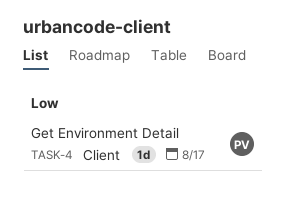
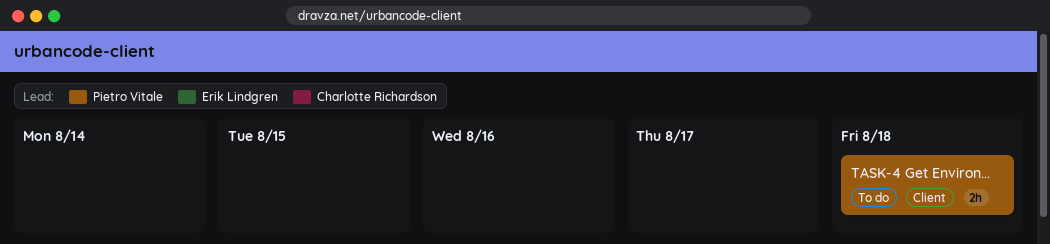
TASK-4, estimate: 1d -> 2h
TASK-4, due: Aug 17 -> Aug 18

